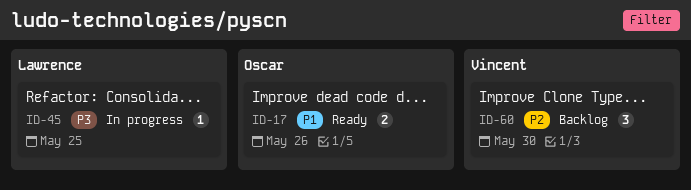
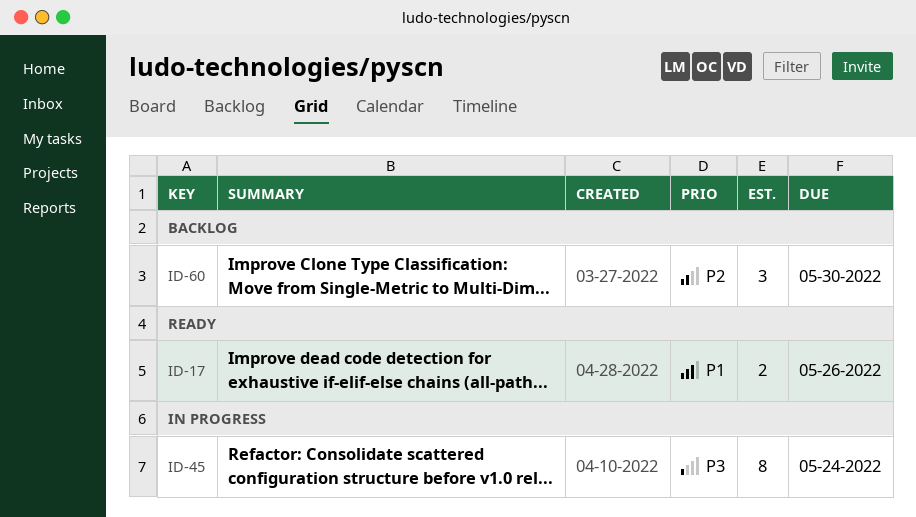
ID-45, estimate: 1 -> 8
ID-45, due: May 25 -> May 24

